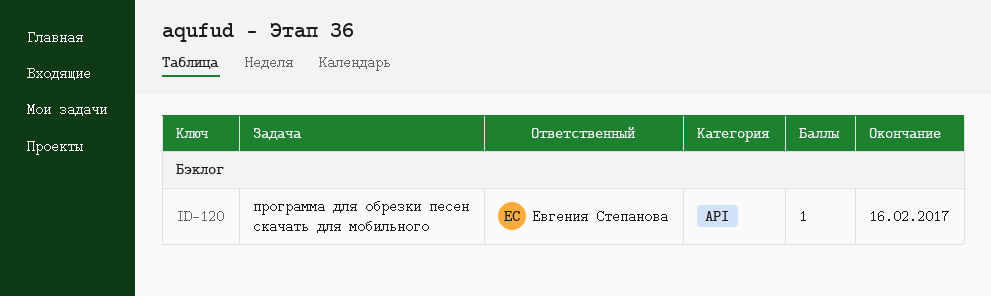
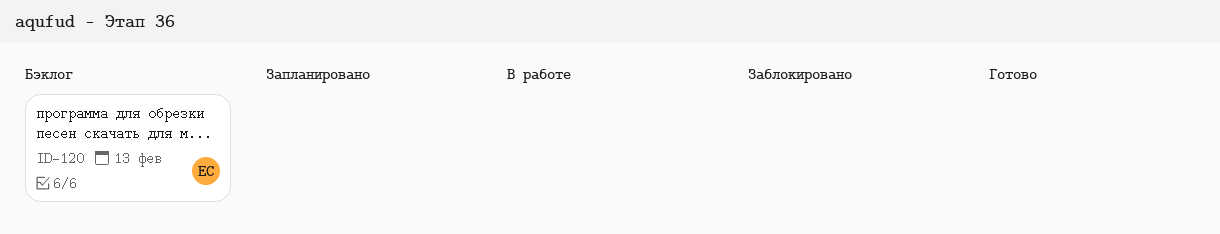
ID-120, due: Feb 16 -> Feb 13

